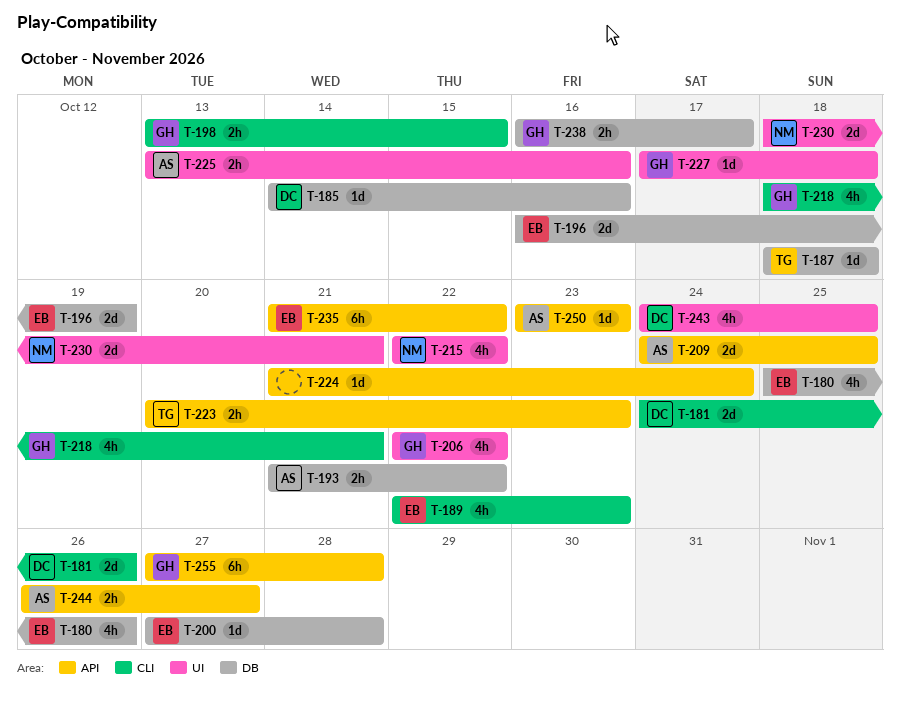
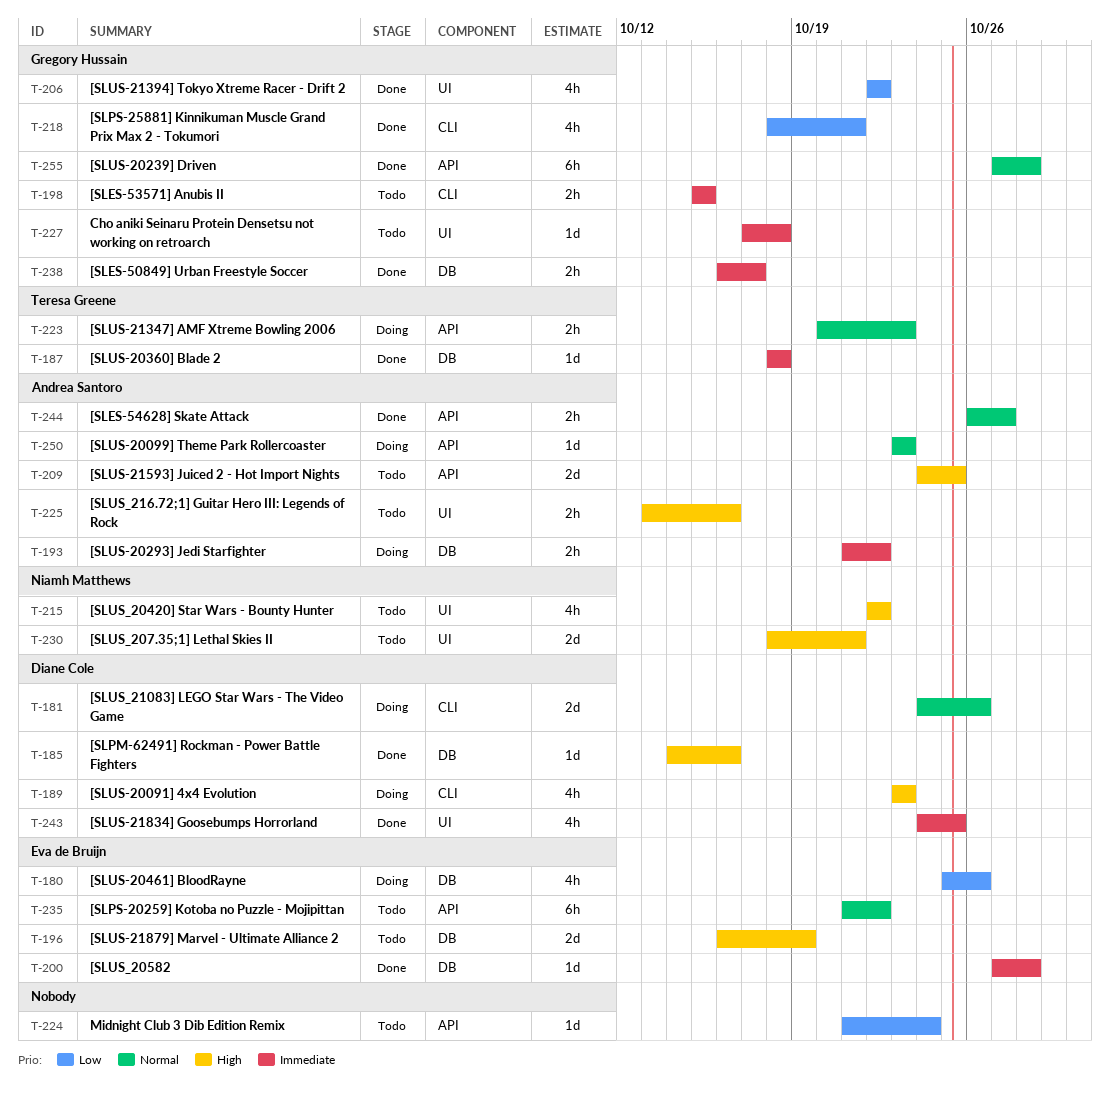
T-189, owner: Eva de Bruijn -> Diane Cole
T-189, start: Oct 22 -> Oct 23
T-198, start: Oct 13 -> Oct 15

